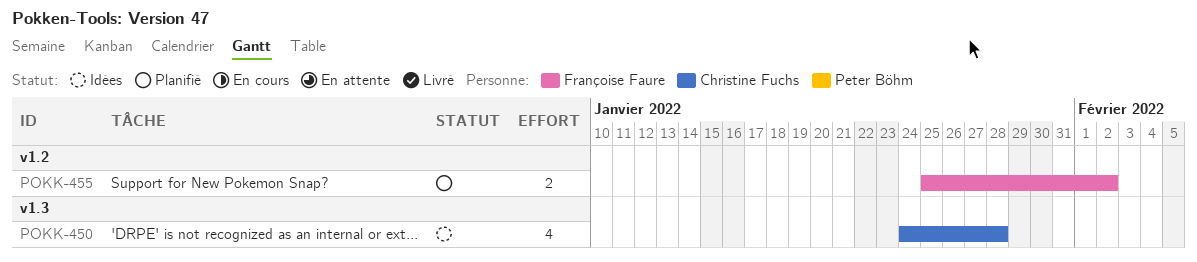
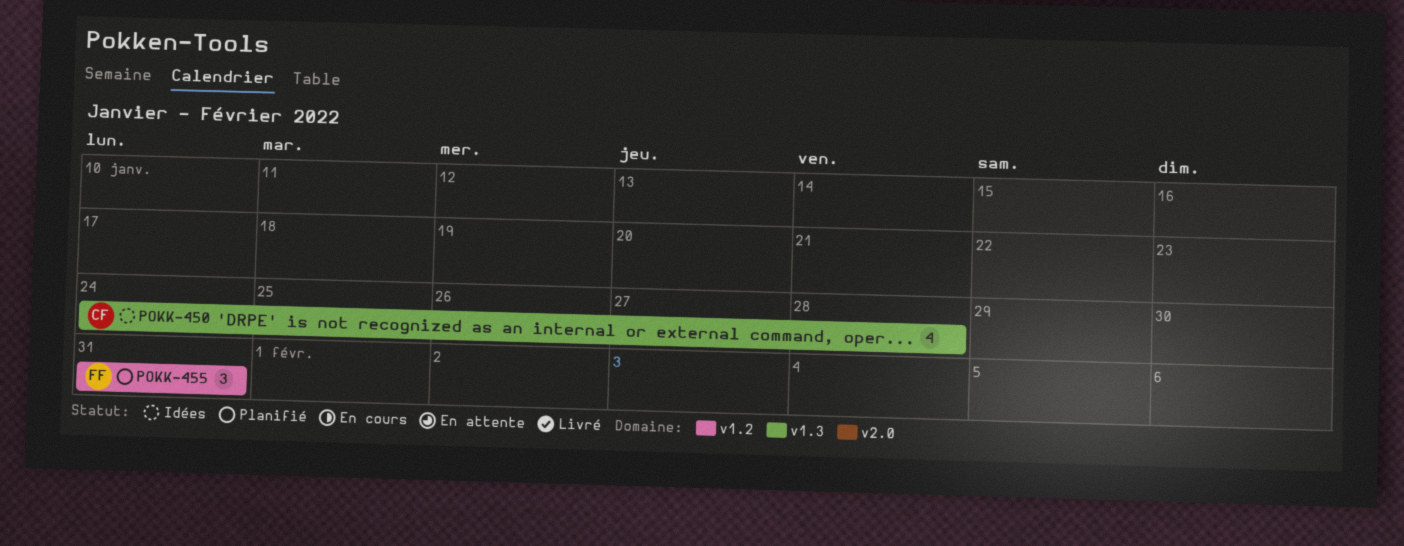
POKK-455, estimate: 2 -> 3
POKK-455, start: Jan 25 -> Jan 31
POKK-455, due: Feb 2 -> Jan 31

